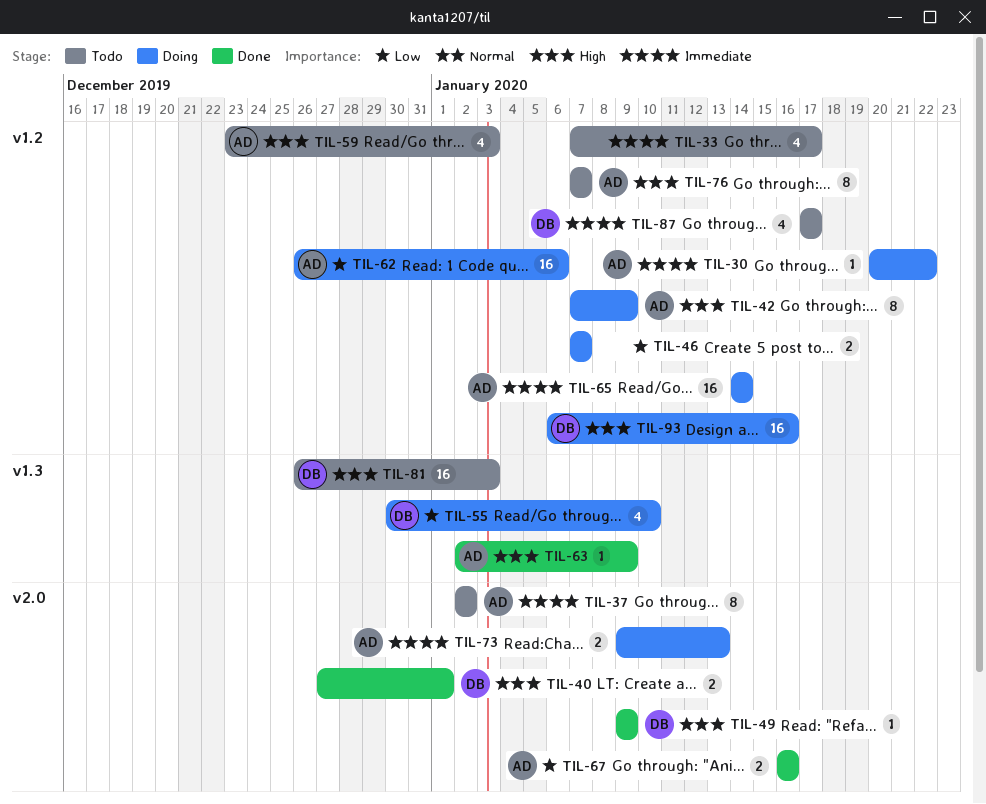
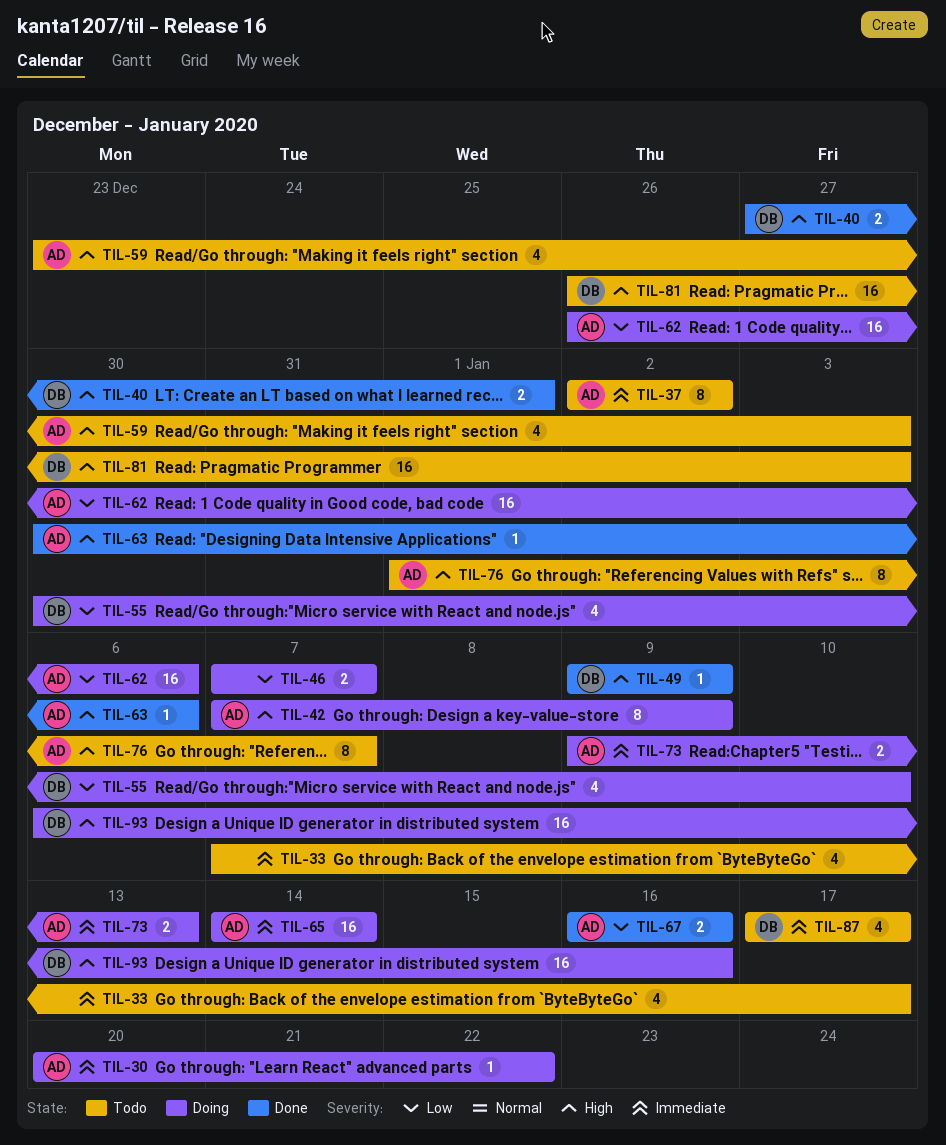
TIL-63, start: Jan 2 -> Dec 30
TIL-63, due: Jan 9 -> Jan 6
TIL-76, start: Jan 7 -> Jan 1

